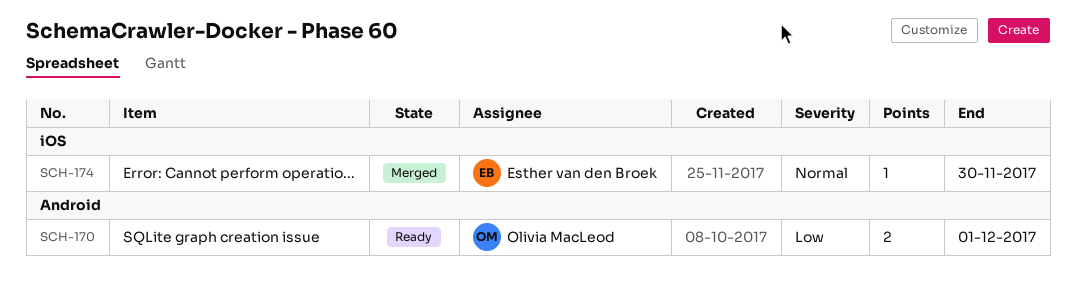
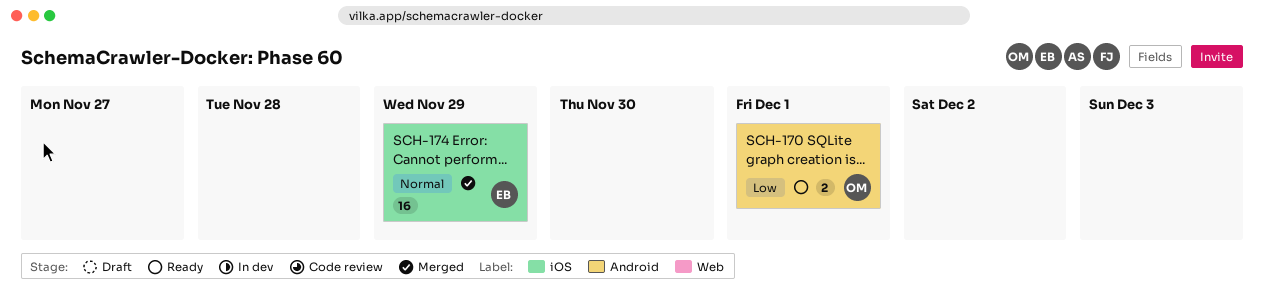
SCH-174, estimate: 1 -> 16
SCH-174, due: Nov 30 -> Nov 29

